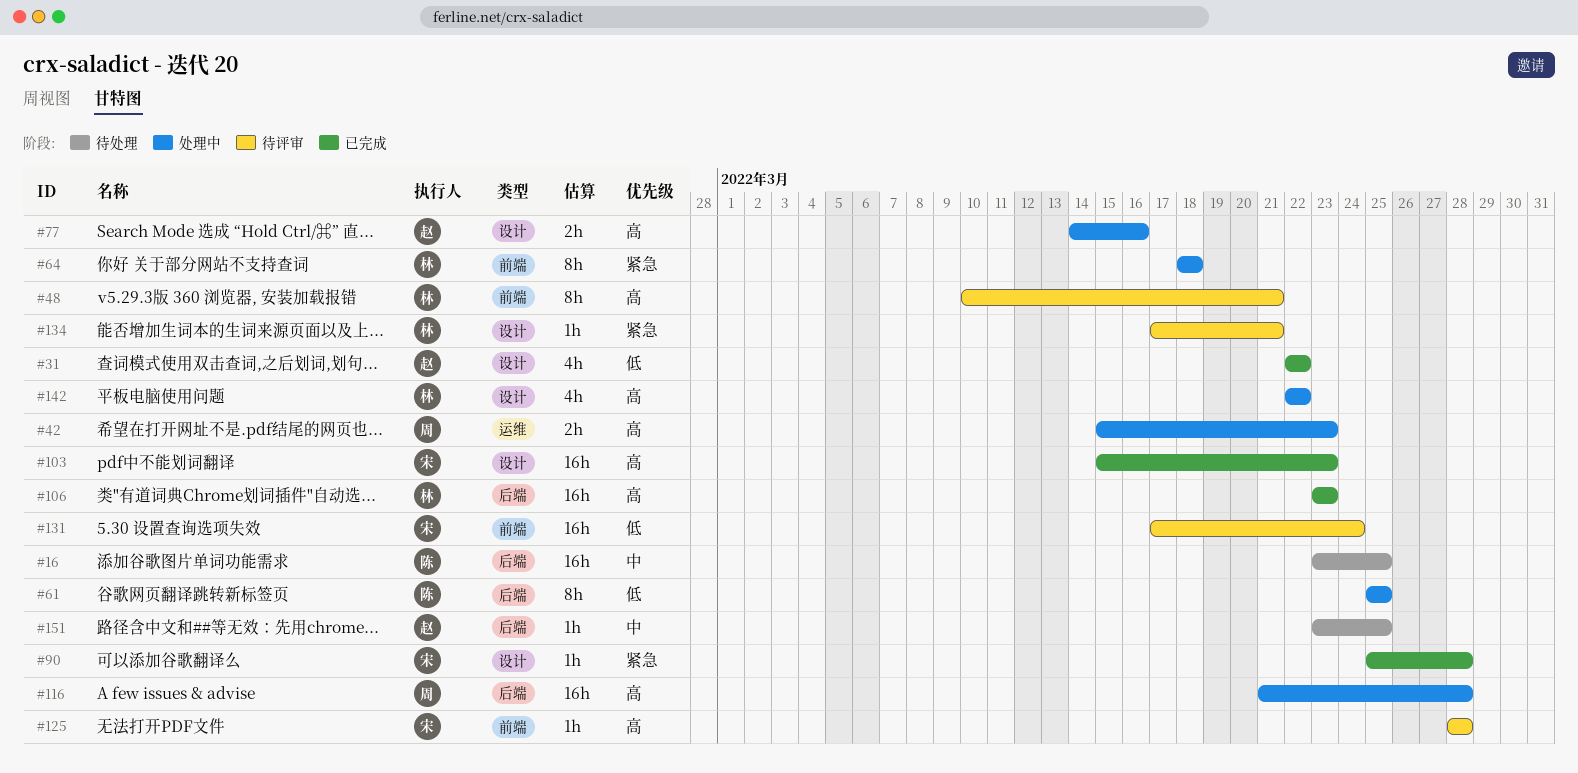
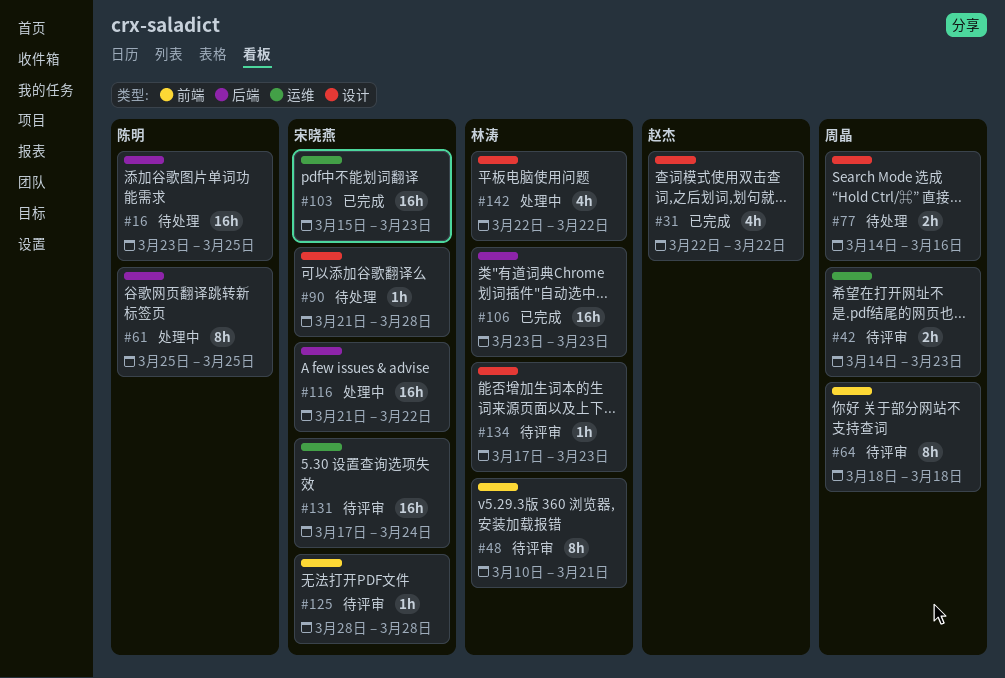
#42, status: 处理中 -> 待评审
#42, start: Mar 15 -> Mar 14
#64, status: 处理中 -> 待评审
#64, owner: 林涛 -> 周晶
#77, status: 处理中 -> 待处理
#77, owner: 赵杰 -> 周晶
#90, status: 已完成 -> 待处理
#90, start: Mar 25 -> Mar 21
#103, label: 设计 -> 运维
#116, owner: 周晶 -> 宋晓燕
#116, due: Mar 28 -> Mar 22
#131, label: 前端 -> 运维
#134, due: Mar 21 -> Mar 23
#151: present -> none

